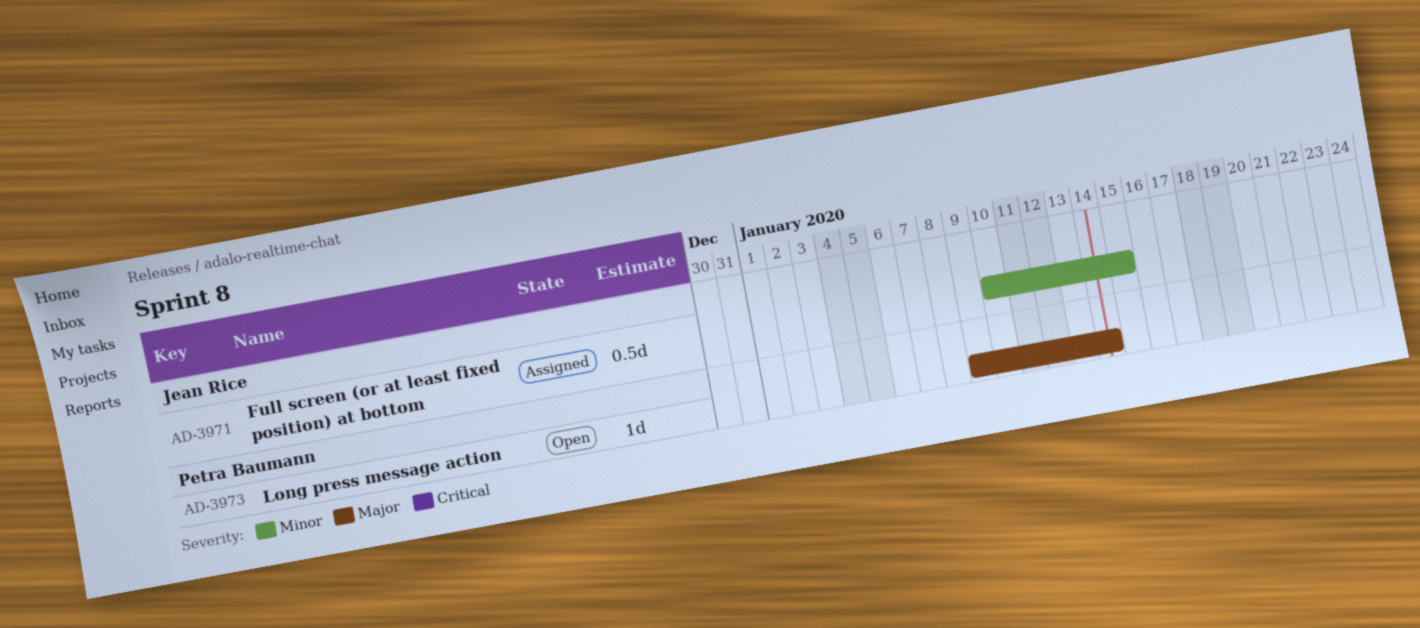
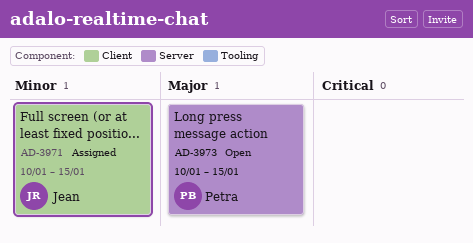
AD-3973, start: Jan 9 -> Jan 10
AD-3973, due: Jan 14 -> Jan 15

